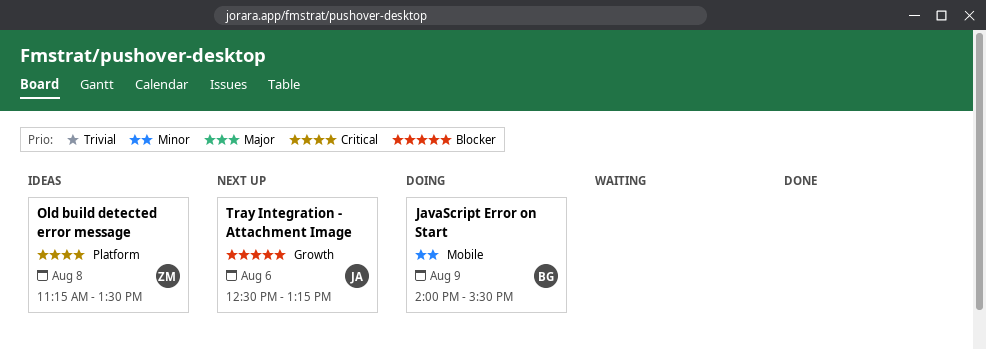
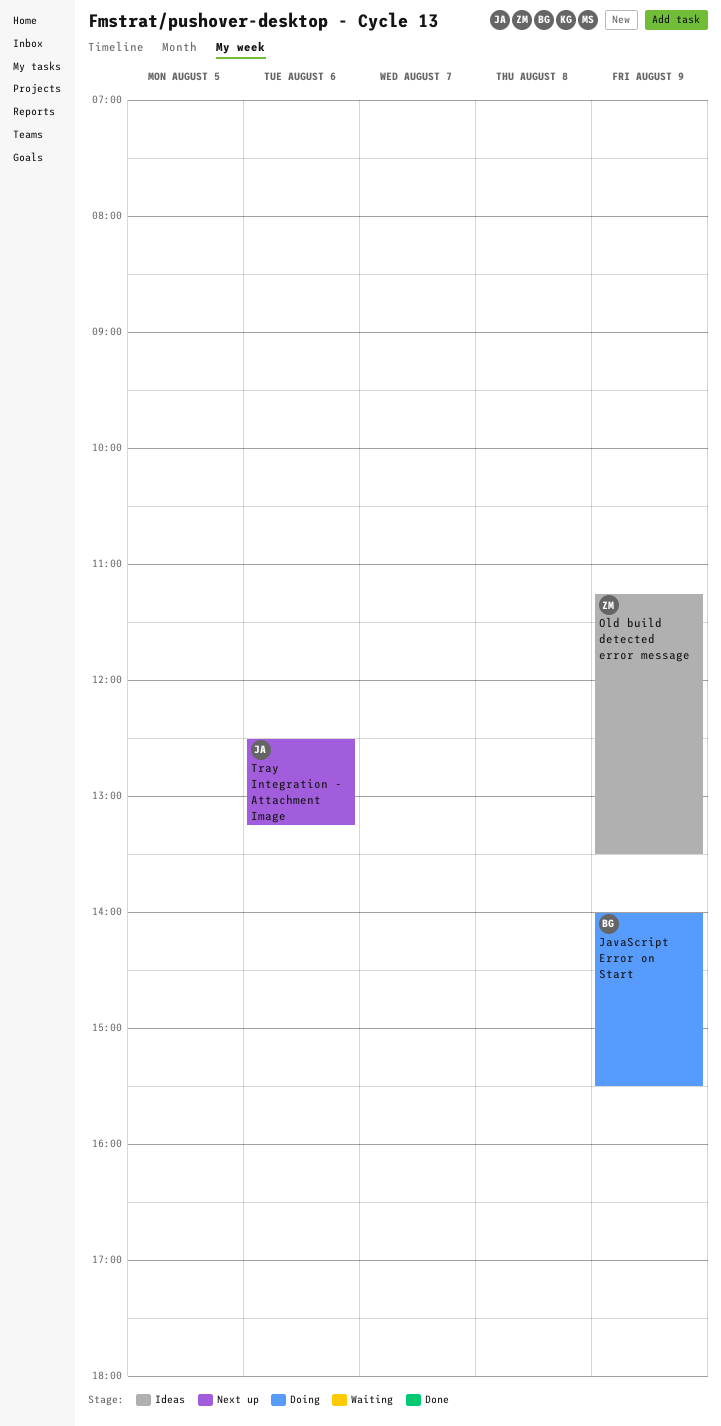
Old build detected error message, day: Aug 8 -> Aug 9

